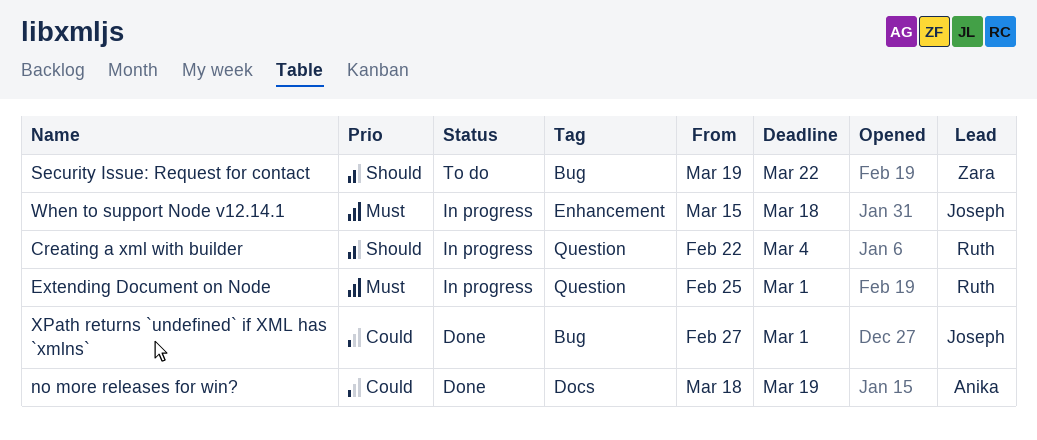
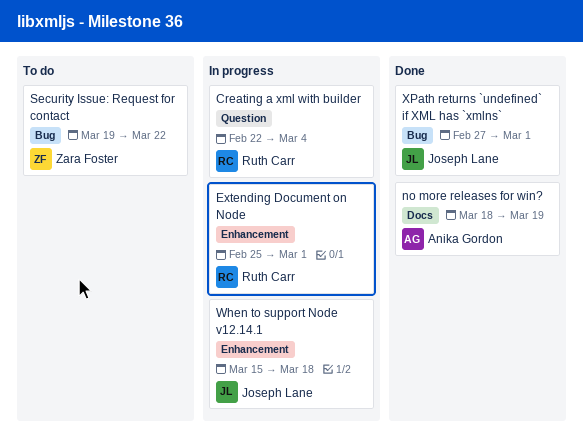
Extending Document on Node, label: Question -> Enhancement

